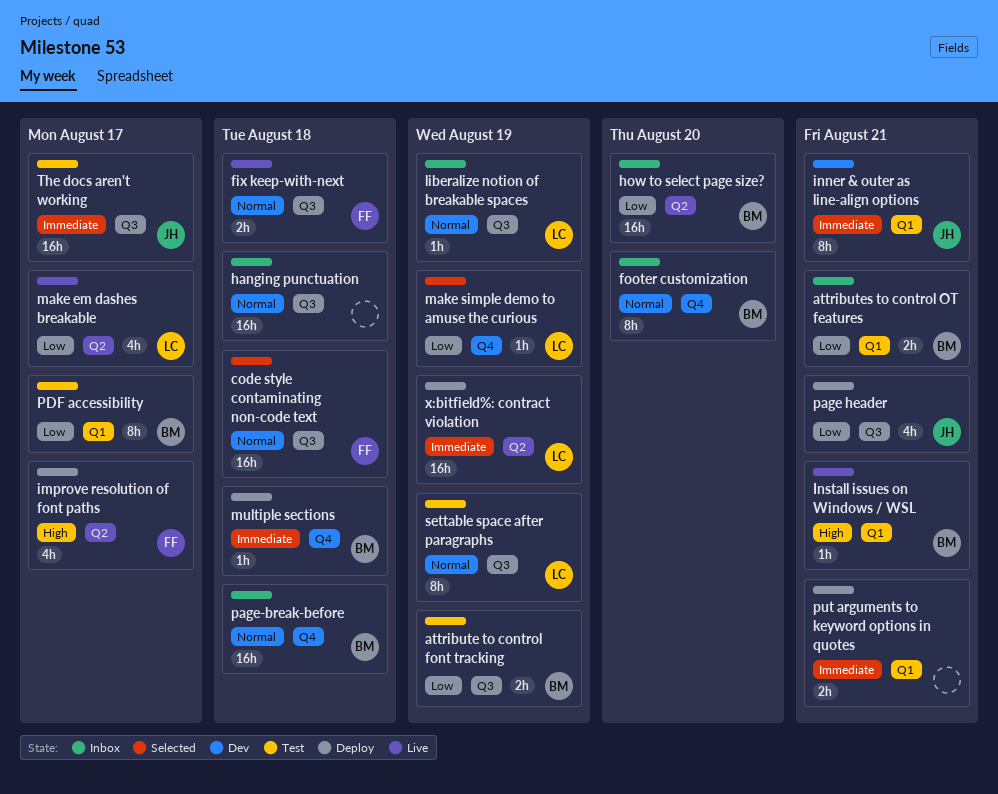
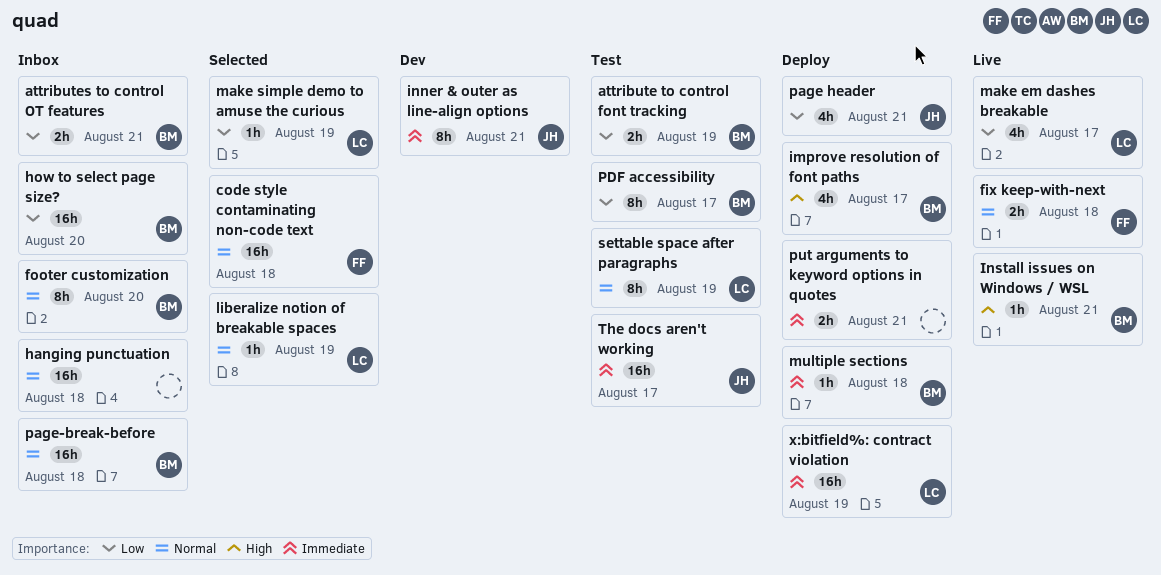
improve resolution of font paths, owner: FF -> BM
liberalize notion of breakable spaces, status: Inbox -> Selected

